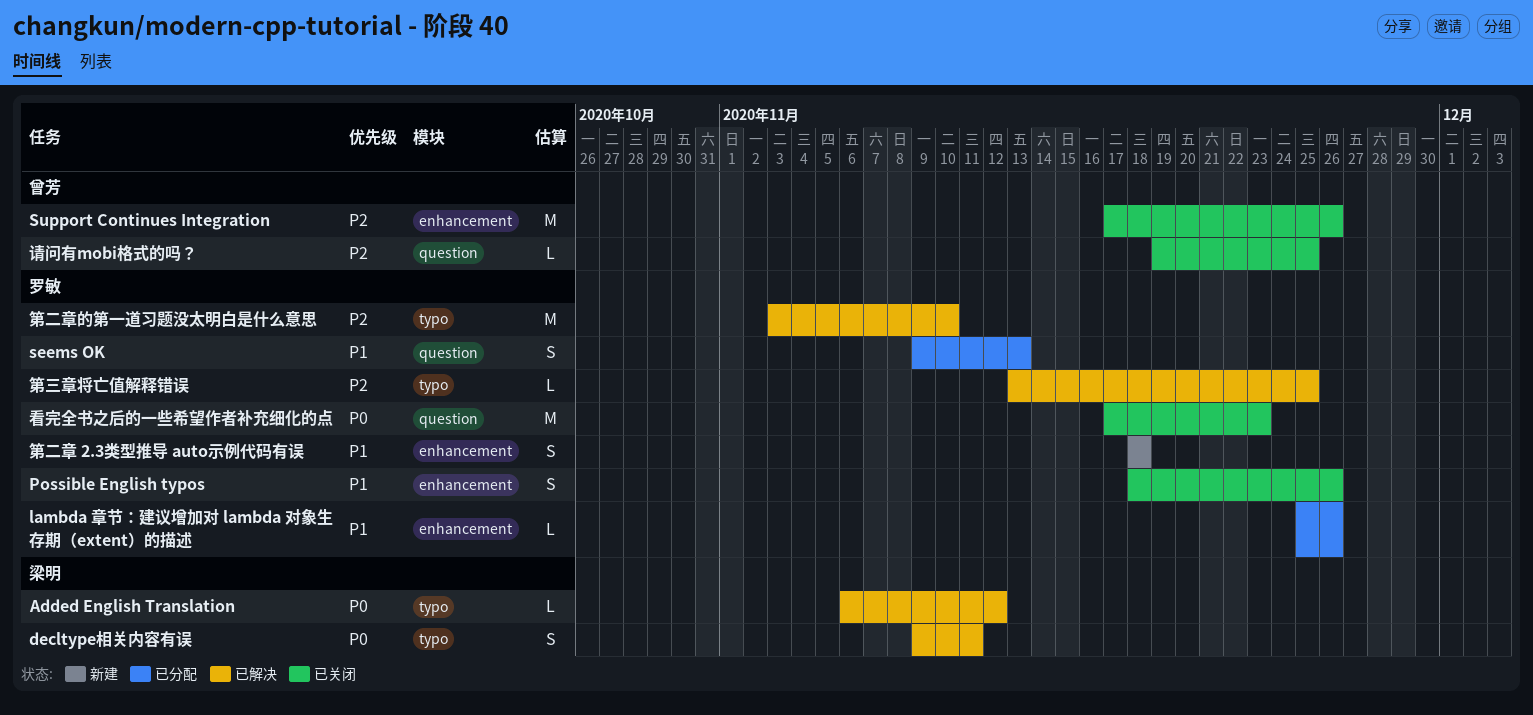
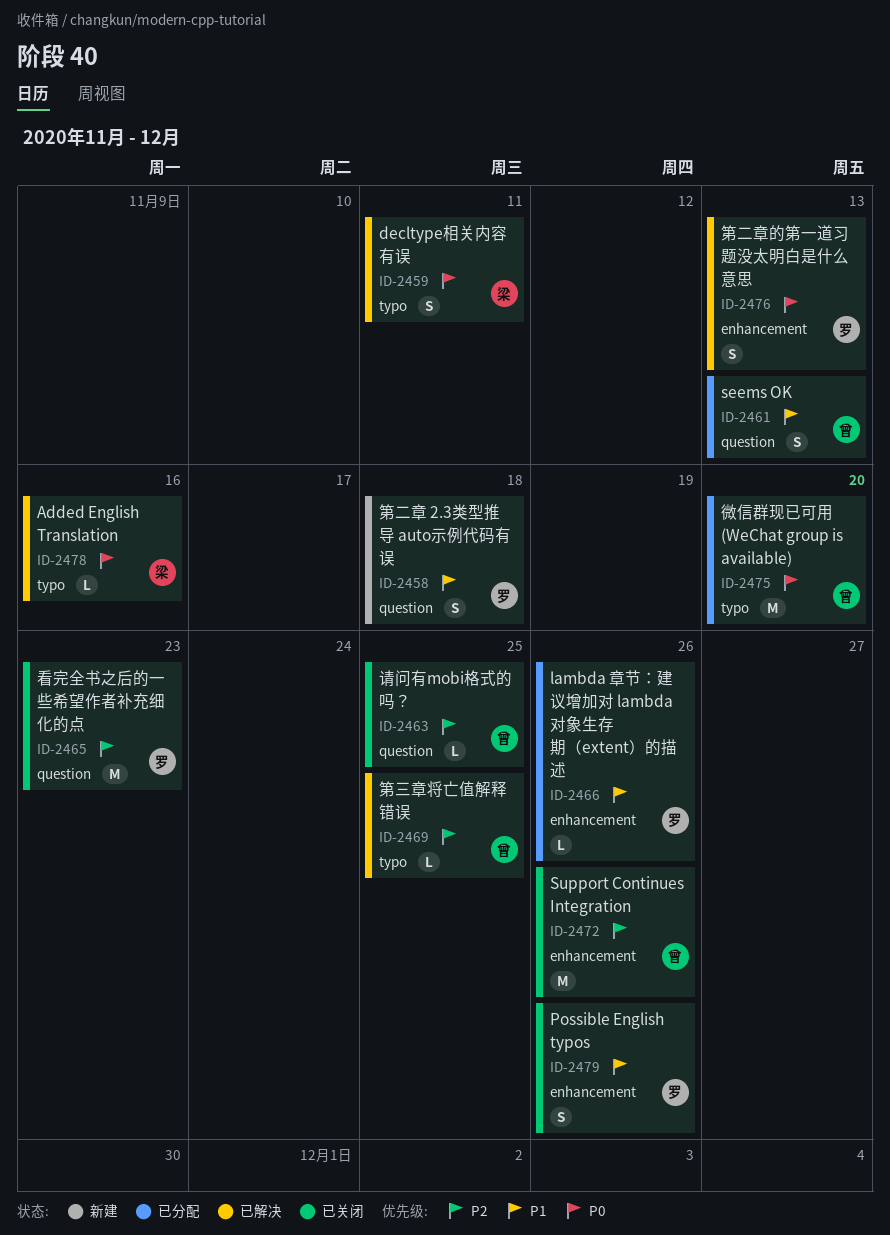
Added English Translation, due: Nov 12 -> Nov 16
seems OK, owner: 罗敏 -> 曾芳
微信群现已可用 (WeChat group is available): none -> present
看完全书之后的一些希望作者补充细化的点, priority: P0 -> P2
第三章将亡值解释错误, owner: 罗敏 -> 曾芳
第二章 2.3类型推导 auto示例代码有误, label: enhancement -> question
第二章的第一道习题没太明白是什么意思, priority: P2 -> P0
第二章的第一道习题没太明白是什么意思, label: typo -> enhancement
第二章的第一道习题没太明白是什么意思, estimate: M -> S
第二章的第一道习题没太明白是什么意思, due: Nov 10 -> Nov 13

